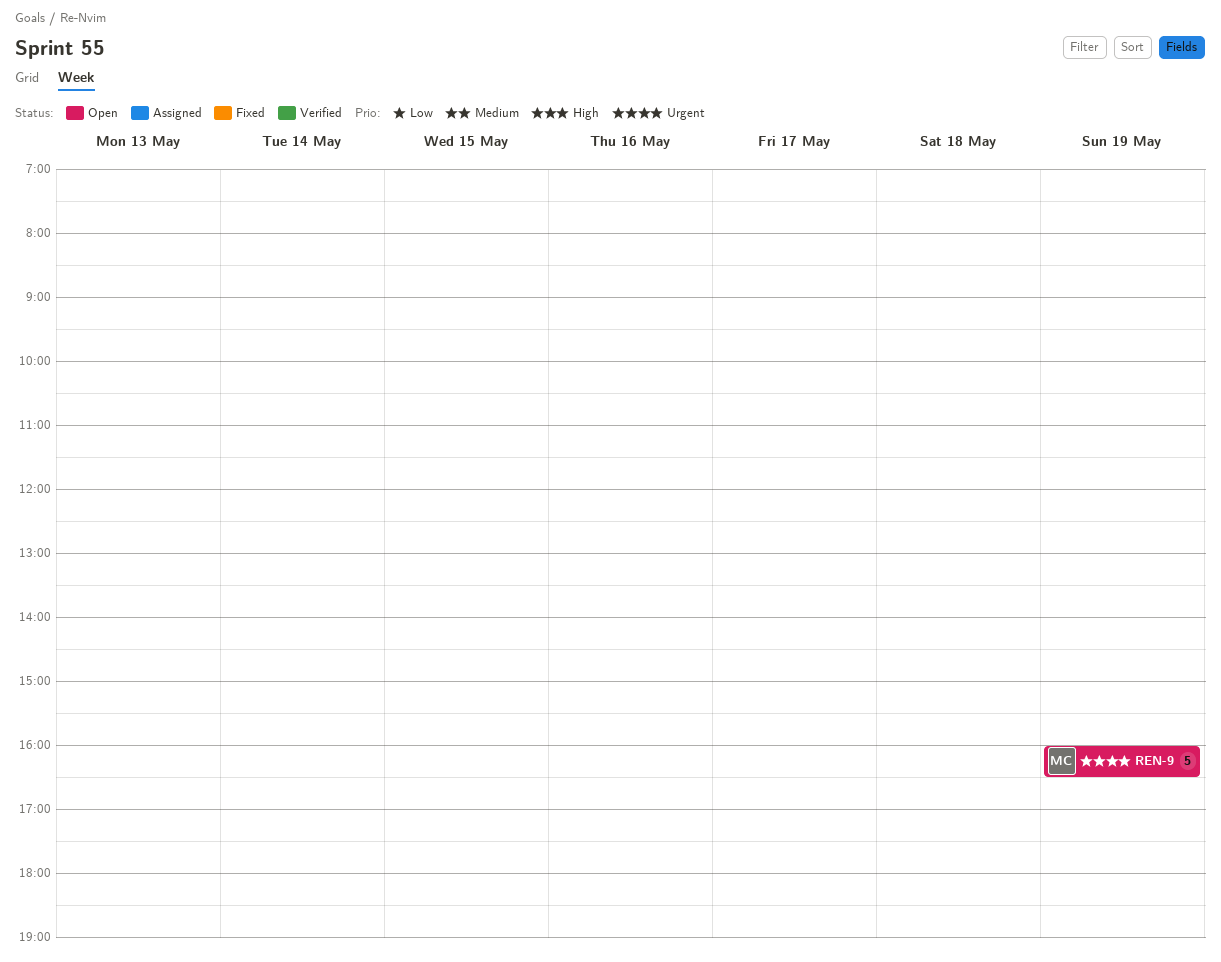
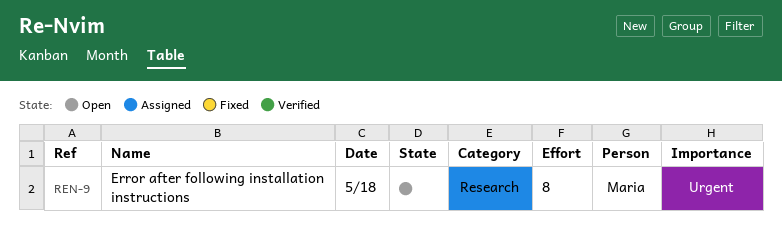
REN-9, estimate: 5 -> 8
REN-9, day: May 19 -> May 18

